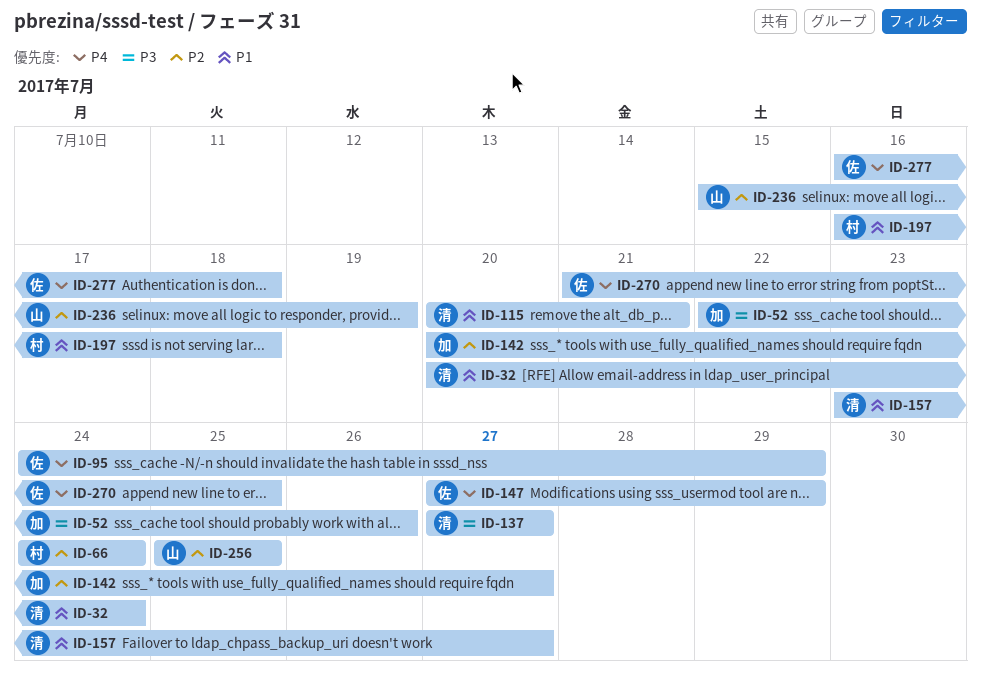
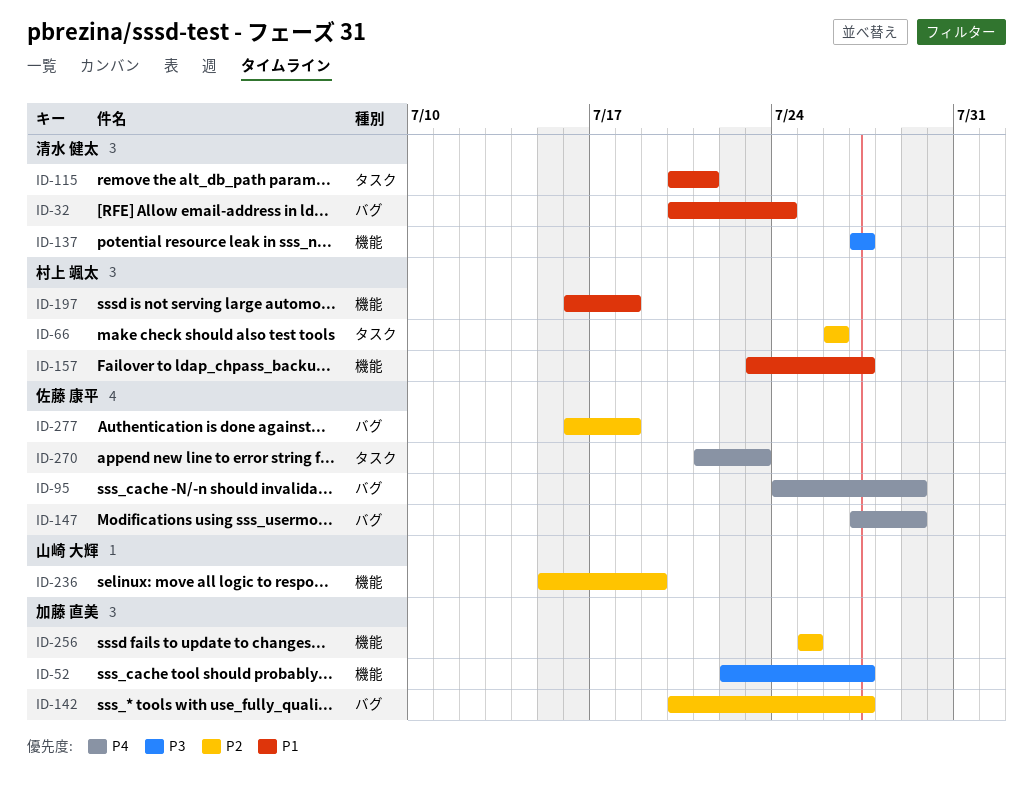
ID-52, due: Jul 26 -> Jul 27
ID-66, start: Jul 24 -> Jul 26
ID-66, due: Jul 24 -> Jul 26
ID-157, owner: 清水 健太 -> 村上 颯太
ID-256, owner: 山崎 大輝 -> 加藤 直美
ID-270, due: Jul 25 -> Jul 23
ID-277, priority: P4 -> P2

